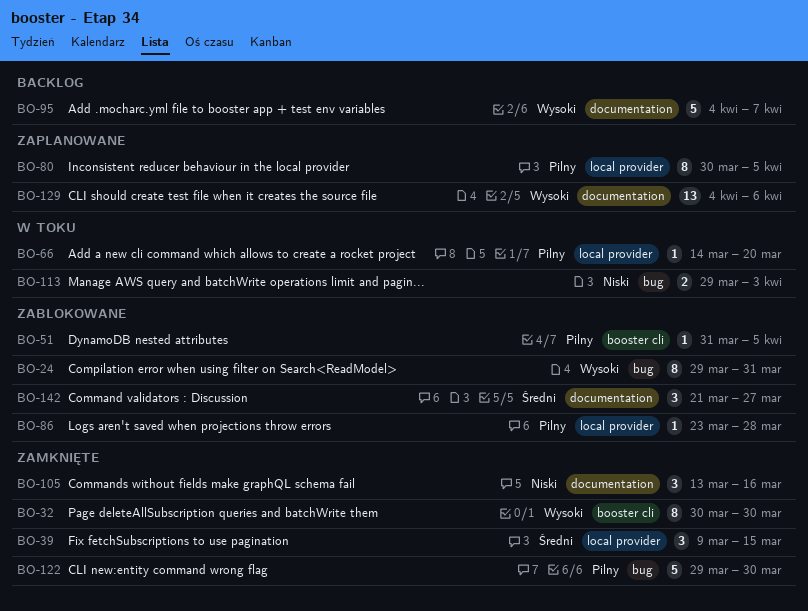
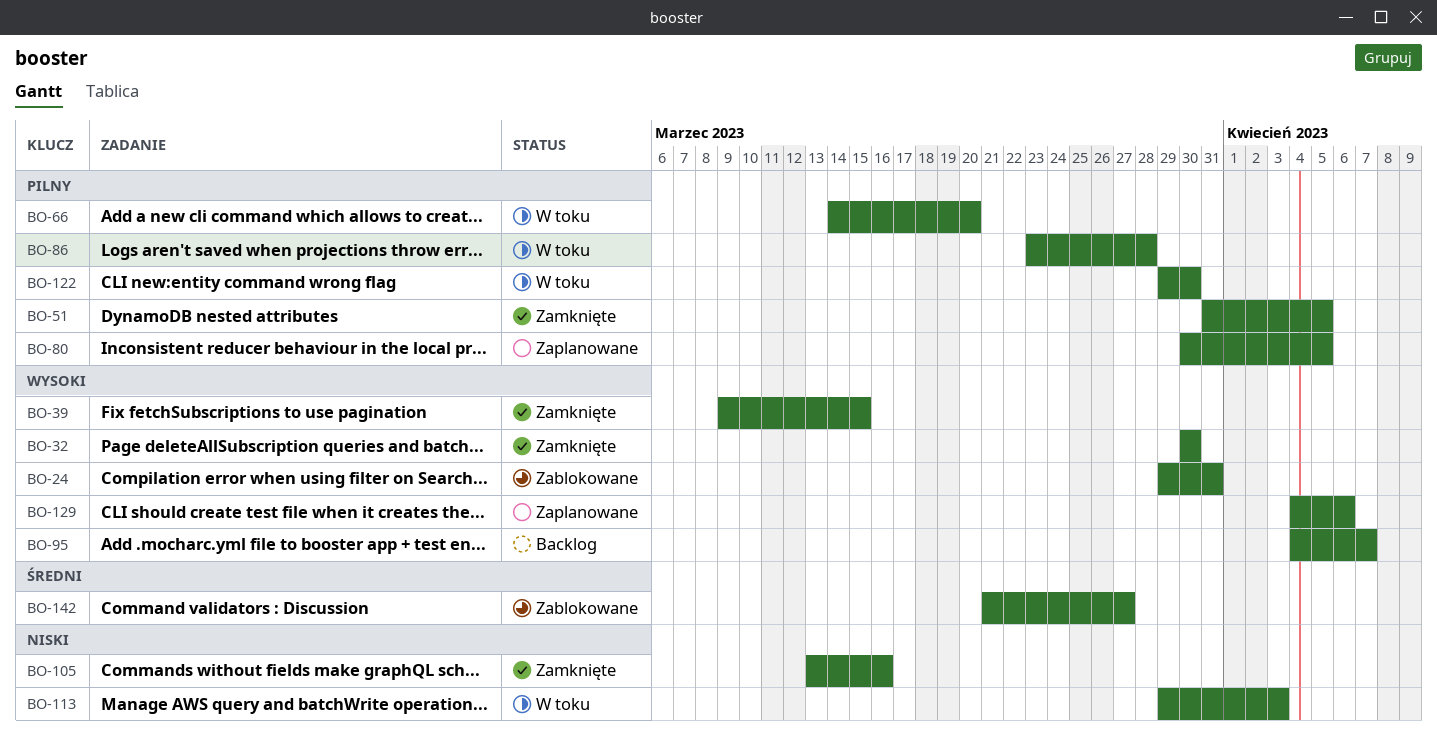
BO-39, priority: Średni -> Wysoki
BO-51, status: Zablokowane -> Zamknięte
BO-86, status: Zablokowane -> W toku
BO-122, status: Zamknięte -> W toku

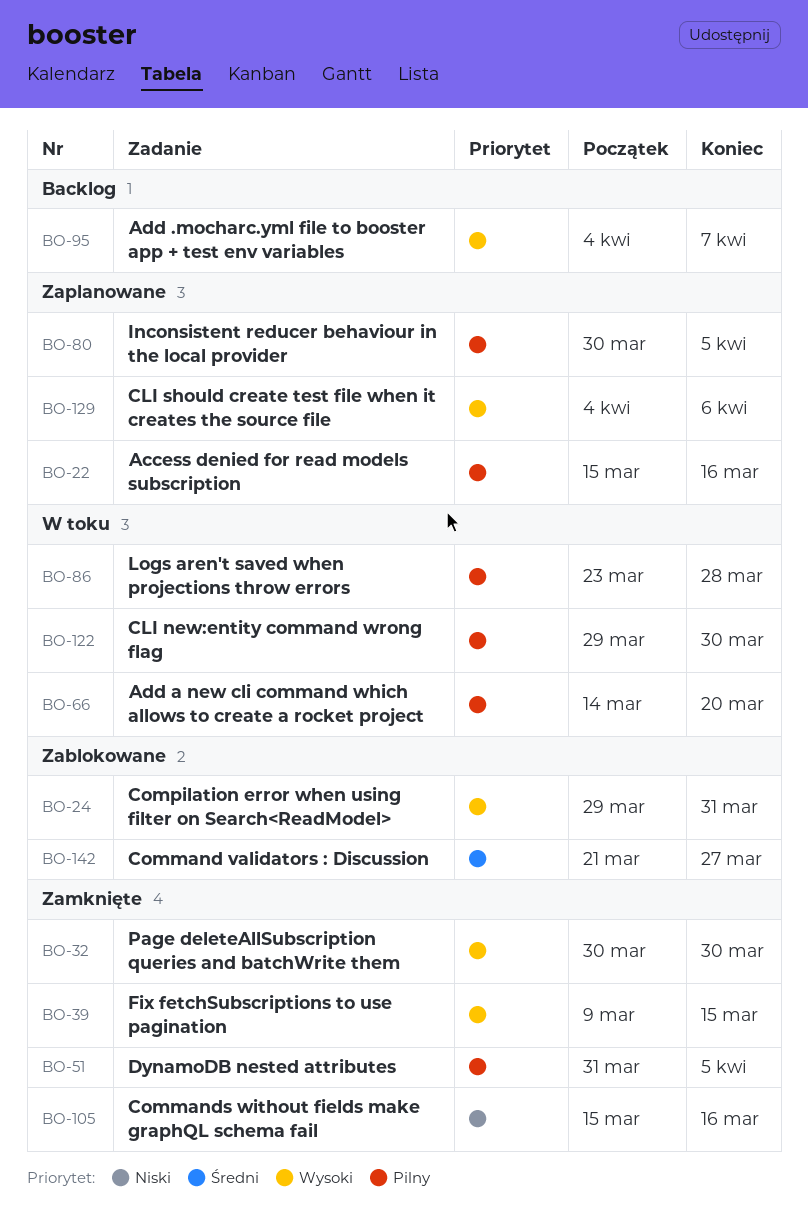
BO-22: none -> present
BO-105, start: Mar 13 -> Mar 15
BO-113: present -> none

